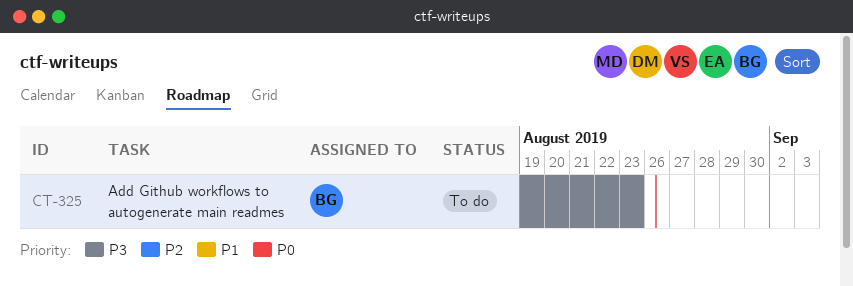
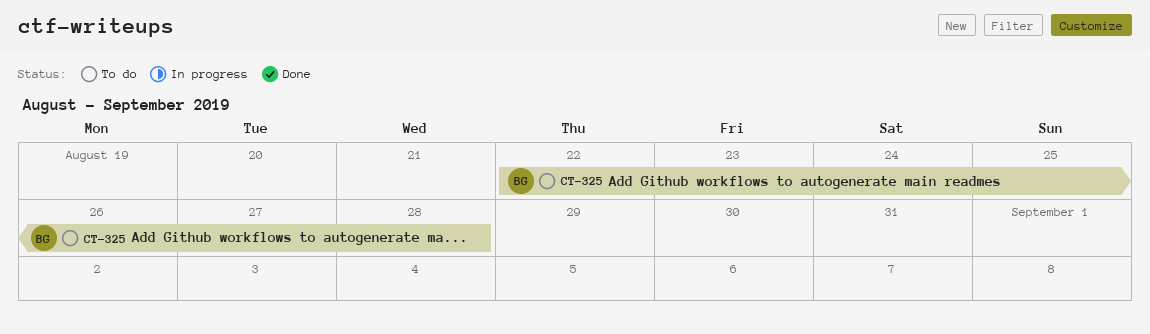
CT-325, start: Aug 19 -> Aug 22
CT-325, due: Aug 23 -> Aug 28

